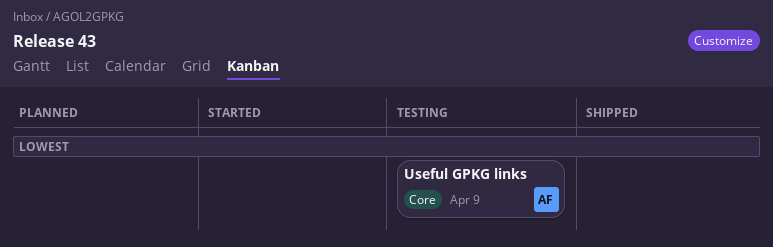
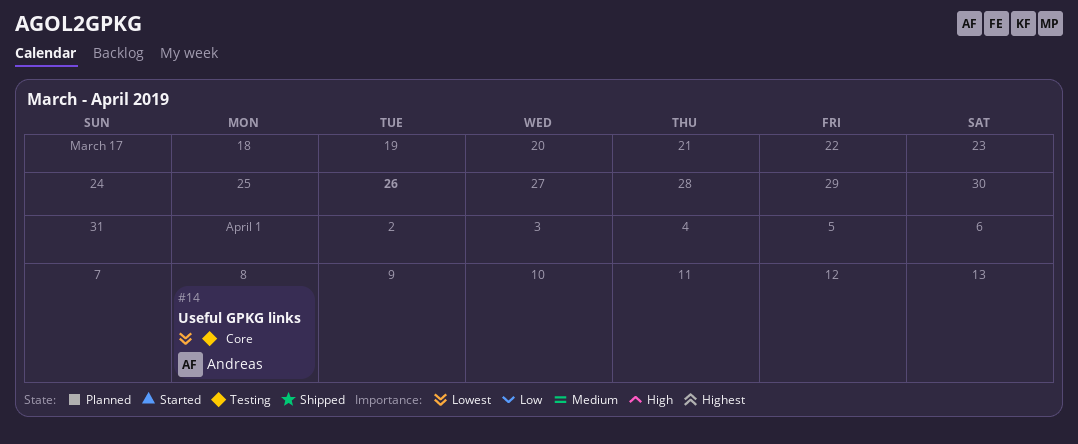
Useful GPKG links, due: Apr 9 -> Apr 8

